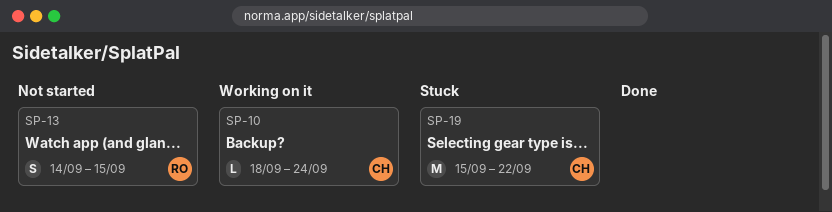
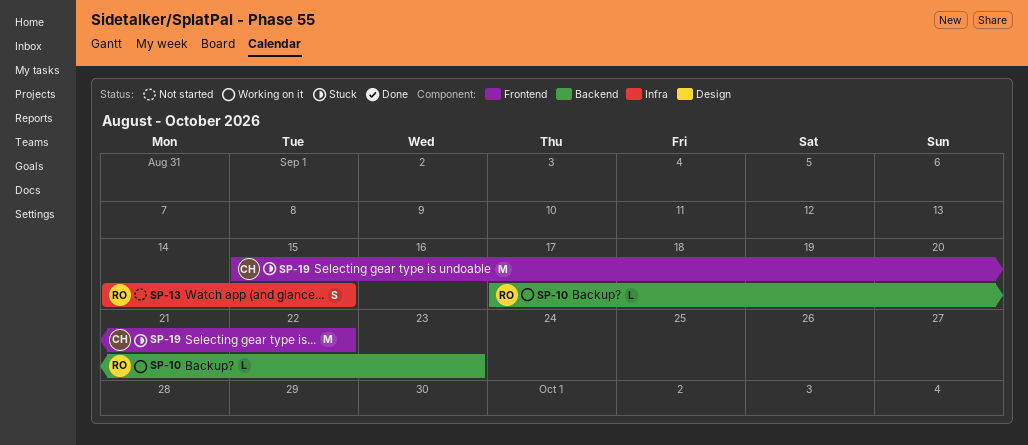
SP-10, owner: CH -> RO
SP-10, start: Sep 18 -> Sep 17
SP-10, due: Sep 24 -> Sep 23

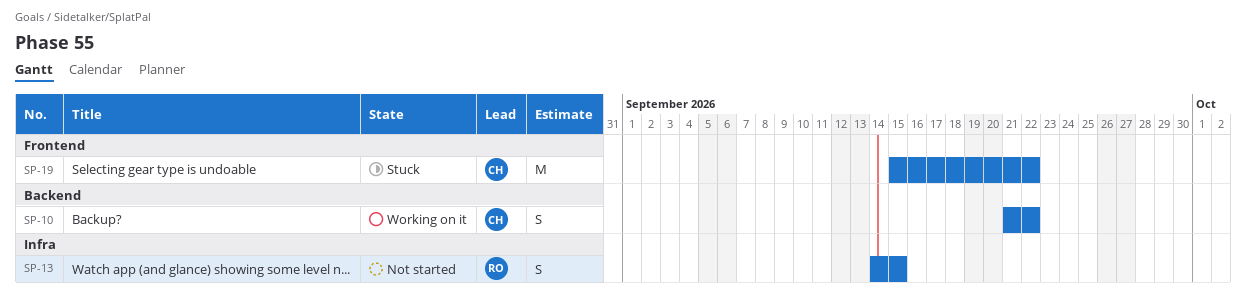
SP-10, owner: RO -> CH
SP-10, estimate: L -> S
SP-10, start: Sep 17 -> Sep 21
SP-10, due: Sep 23 -> Sep 22

